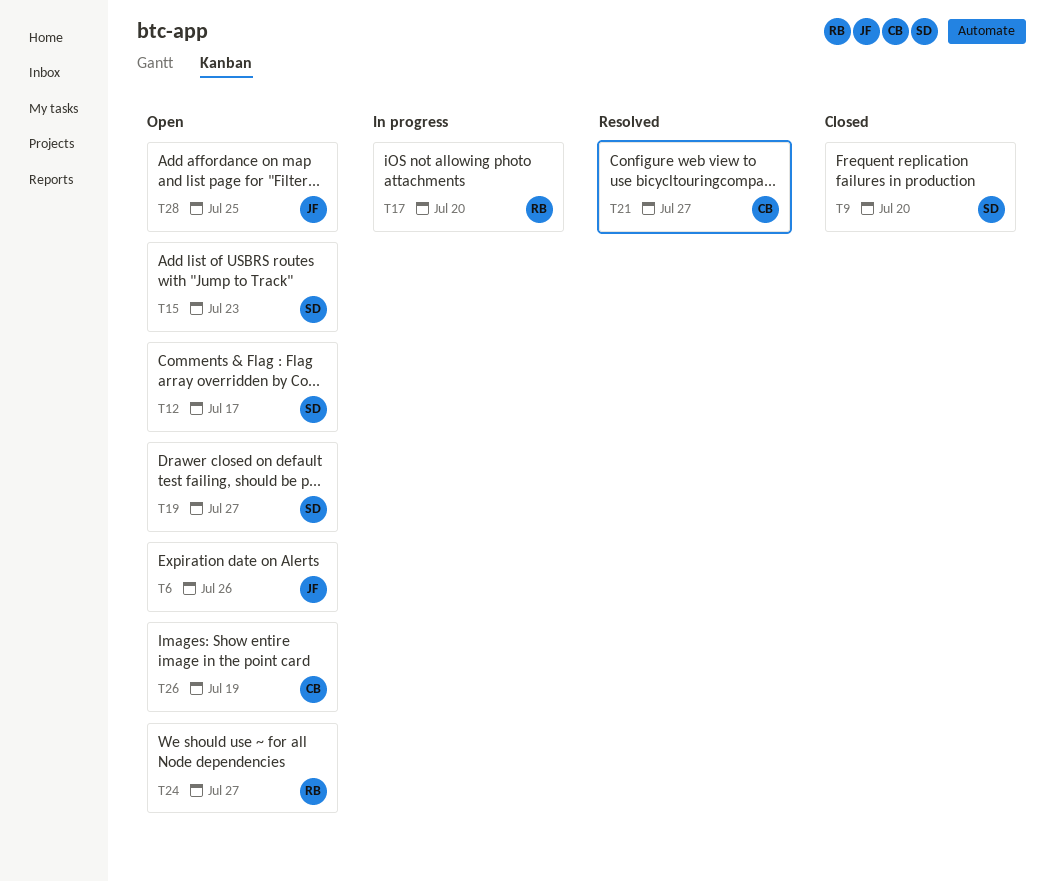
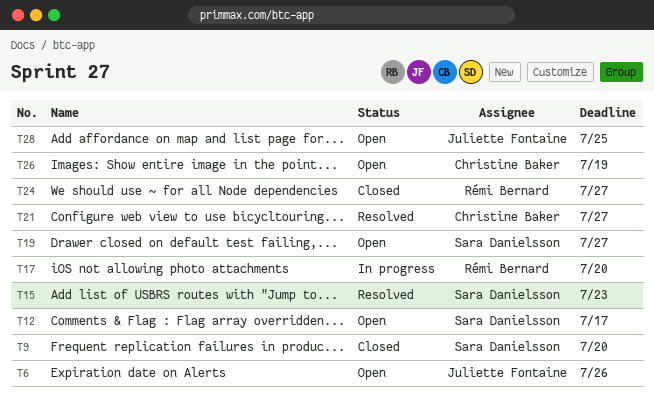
T15, status: Open -> Resolved
T24, status: Open -> Closed

